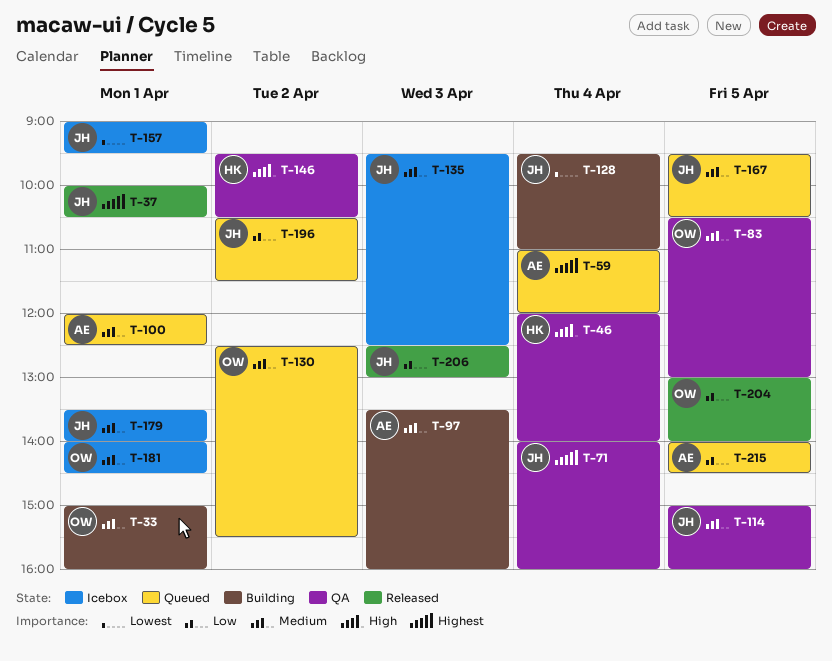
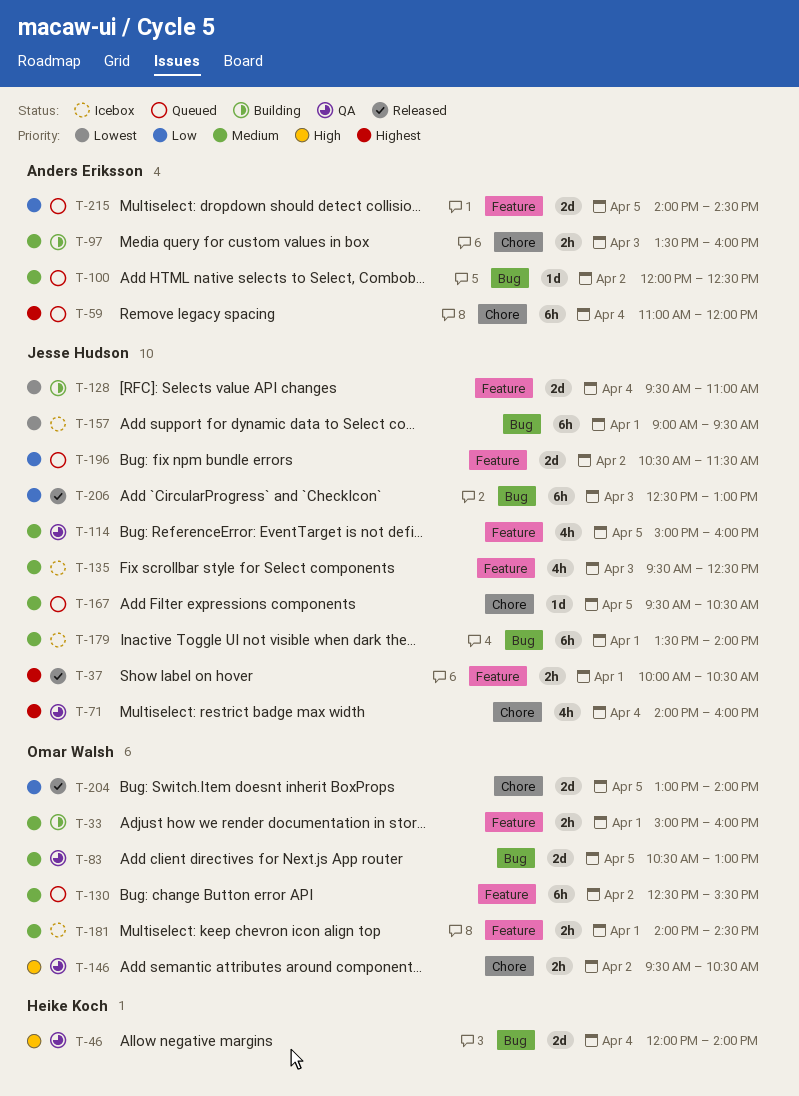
T-100, day: Apr 1 -> Apr 2
T-146, owner: Heike Koch -> Omar Walsh

